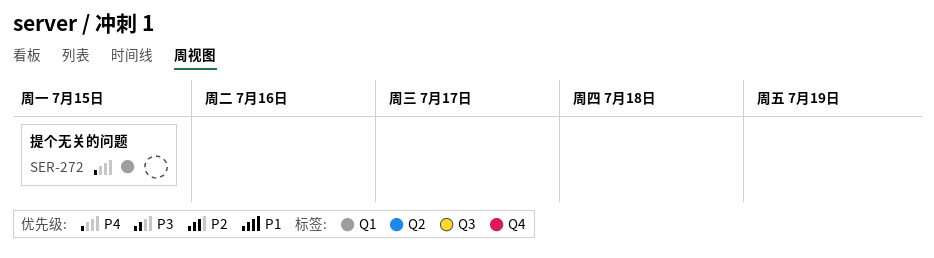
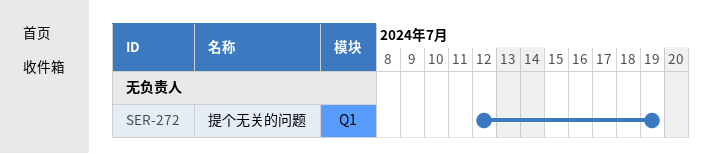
SER-272, due: Jul 15 -> Jul 19

